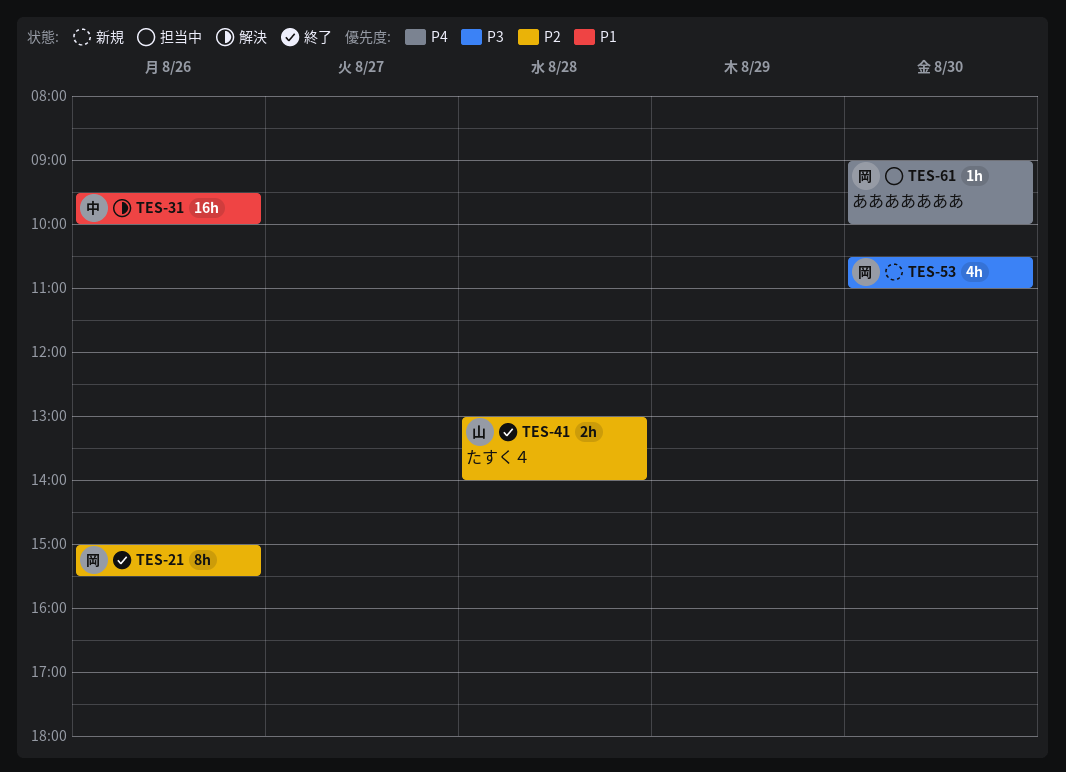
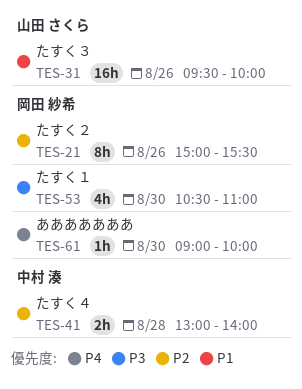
TES-31, owner: 中村 湊 -> 山田 さくら
TES-41, owner: 山田 さくら -> 中村 湊

